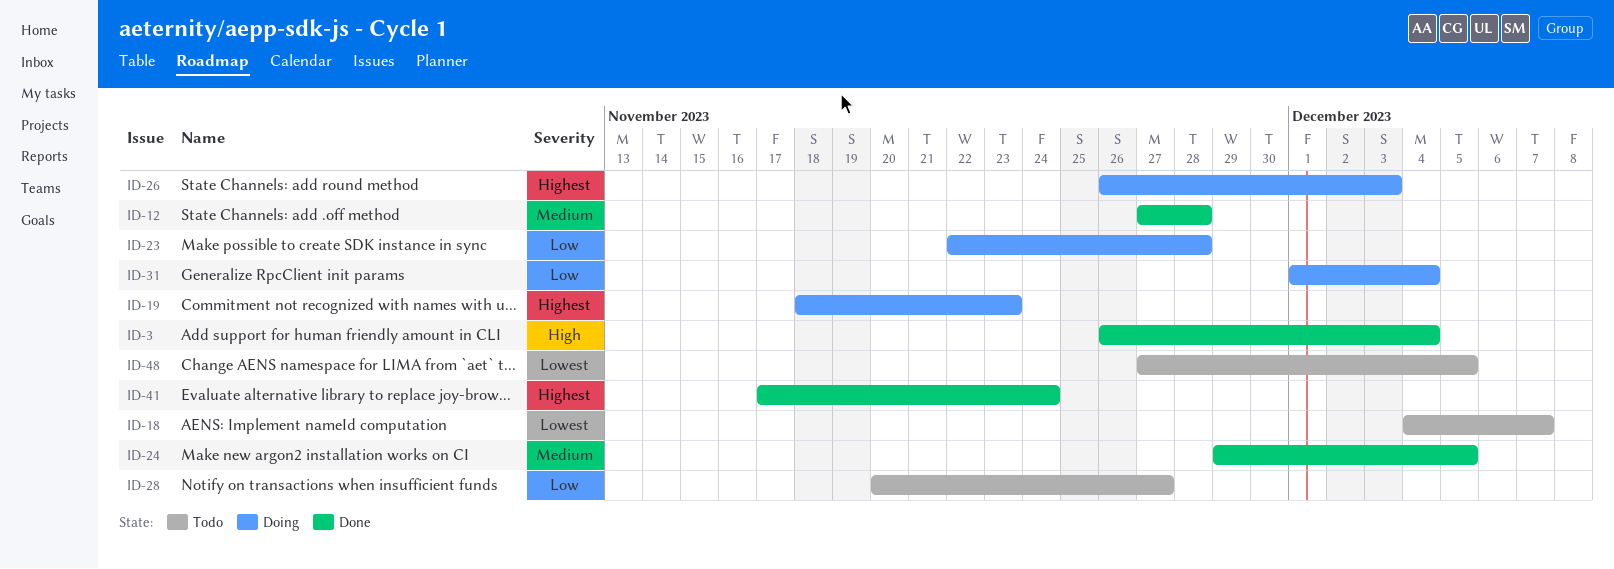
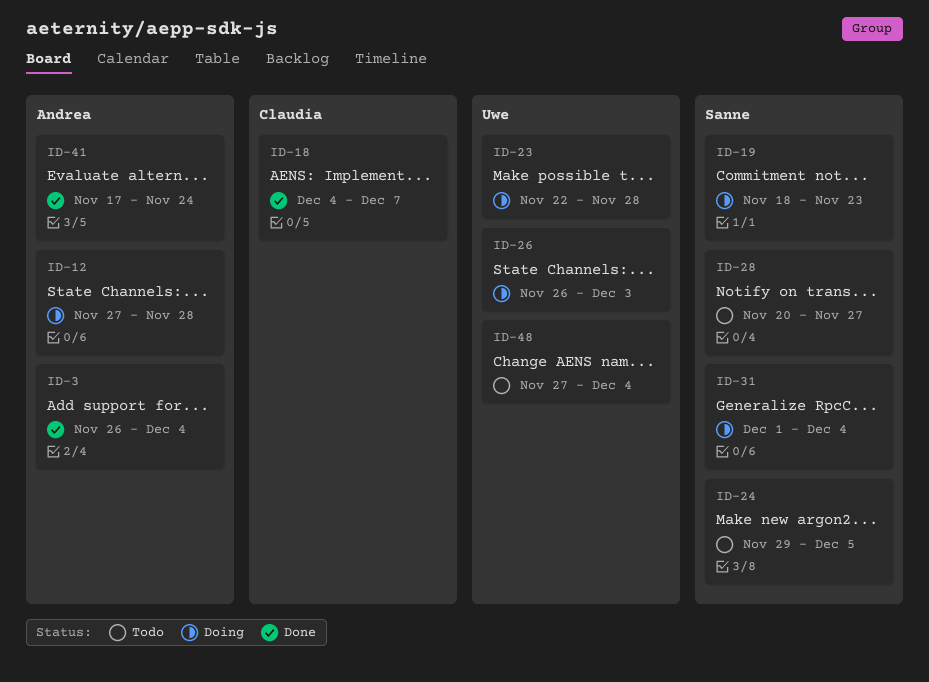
ID-12, status: Done -> Doing
ID-18, status: Todo -> Done
ID-24, status: Done -> Todo
ID-48, due: Dec 5 -> Dec 4

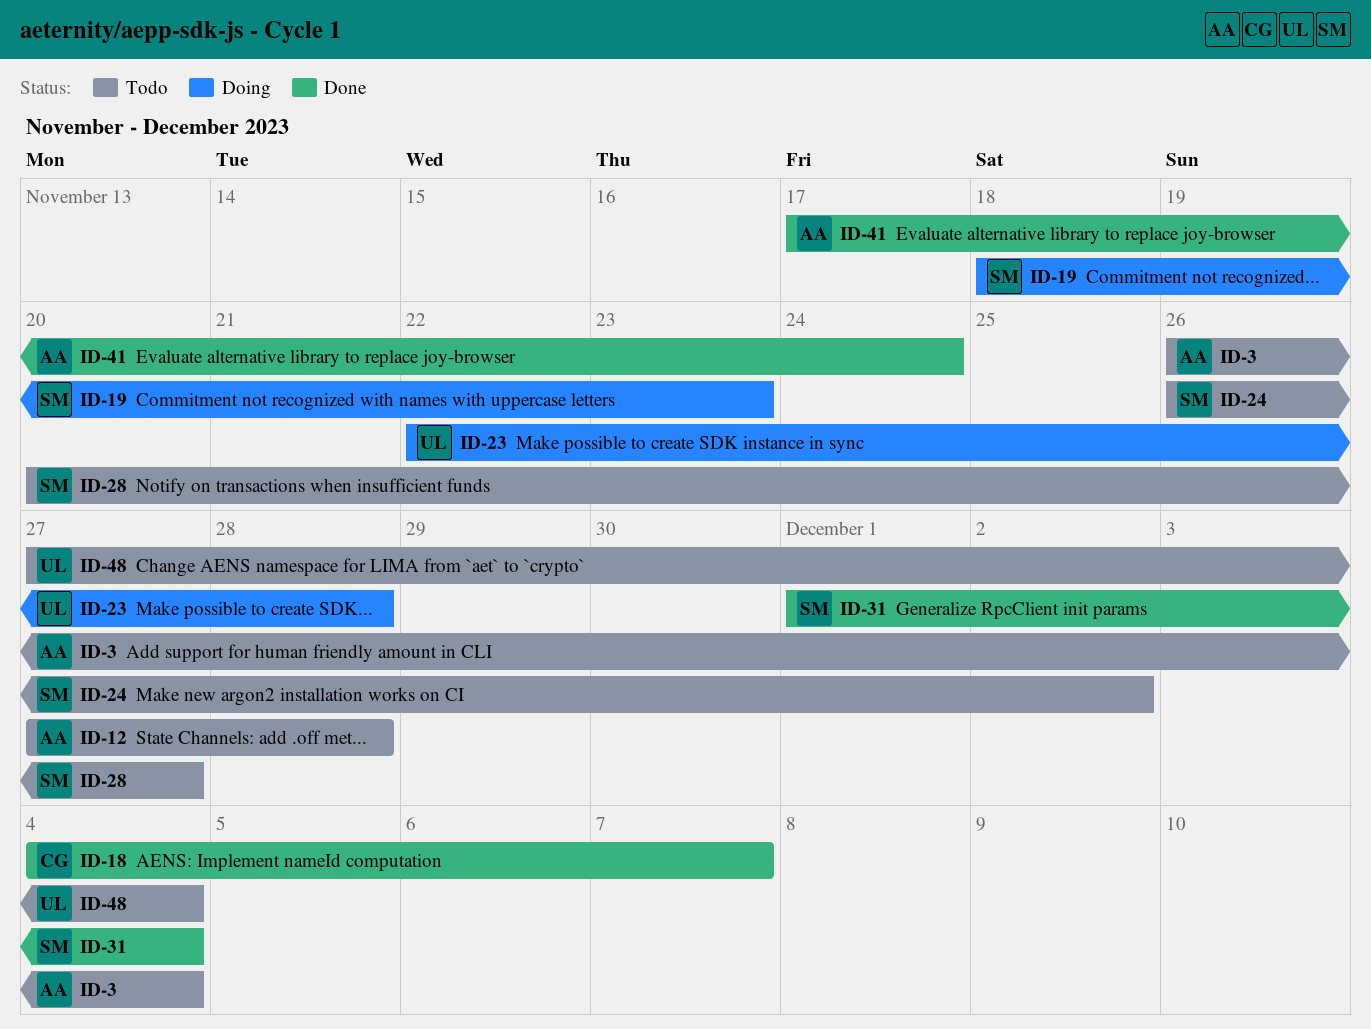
ID-3, status: Done -> Todo
ID-12, status: Doing -> Todo
ID-24, start: Nov 29 -> Nov 26
ID-24, due: Dec 5 -> Dec 2
ID-26: present -> none
ID-31, status: Doing -> Done

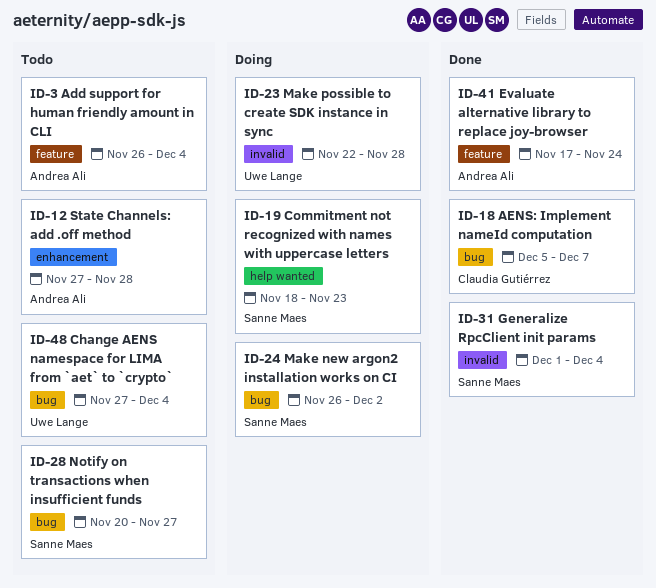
ID-18, start: Dec 4 -> Dec 5
ID-24, status: Todo -> Doing

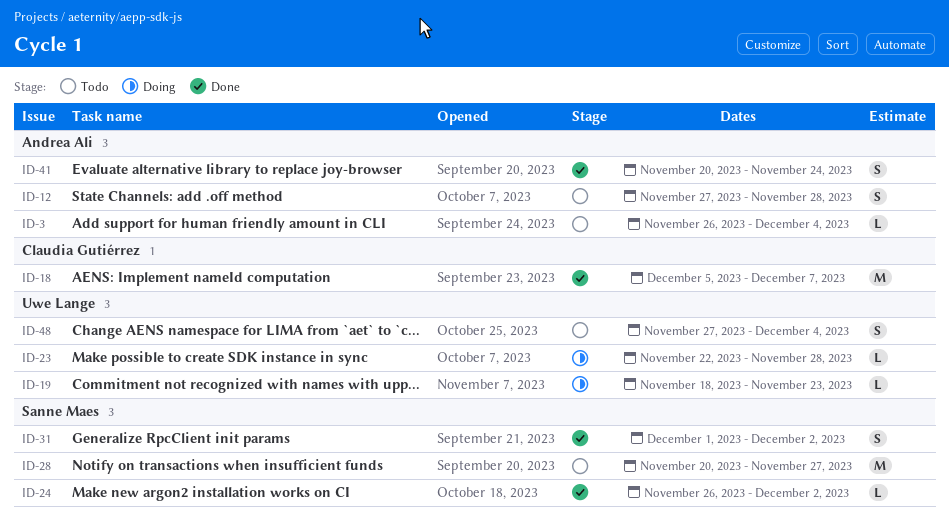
ID-19, owner: Sanne Maes -> Uwe Lange
ID-24, status: Doing -> Done
ID-31, due: Dec 4 -> Dec 2
ID-41, start: Nov 17 -> Nov 20

